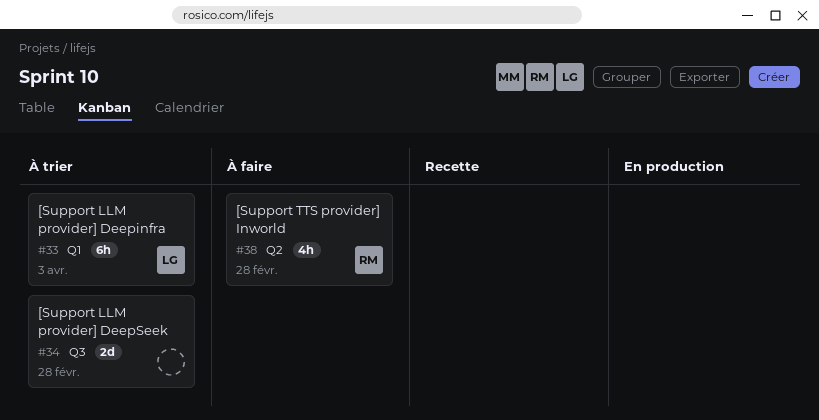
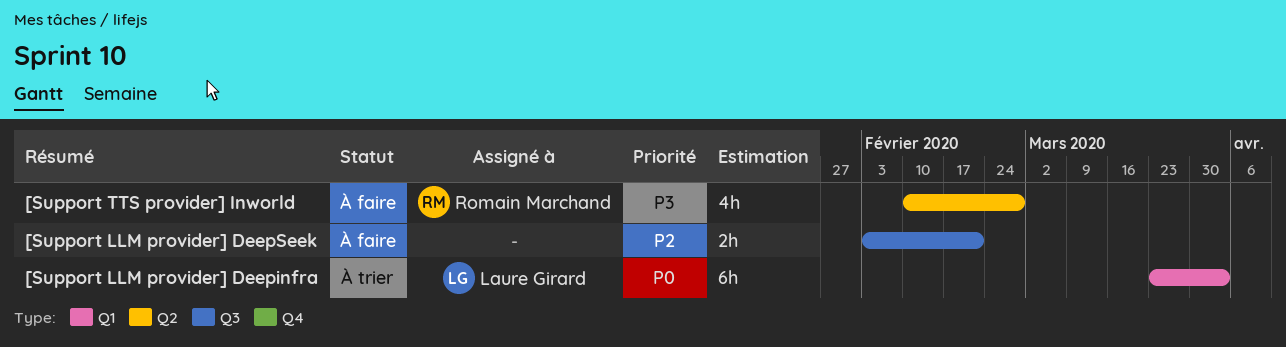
[Support LLM provider] DeepSeek, status: À trier -> À faire
[Support LLM provider] DeepSeek, estimate: 2d -> 2h
[Support LLM provider] DeepSeek, due: Feb 28 -> Feb 21

